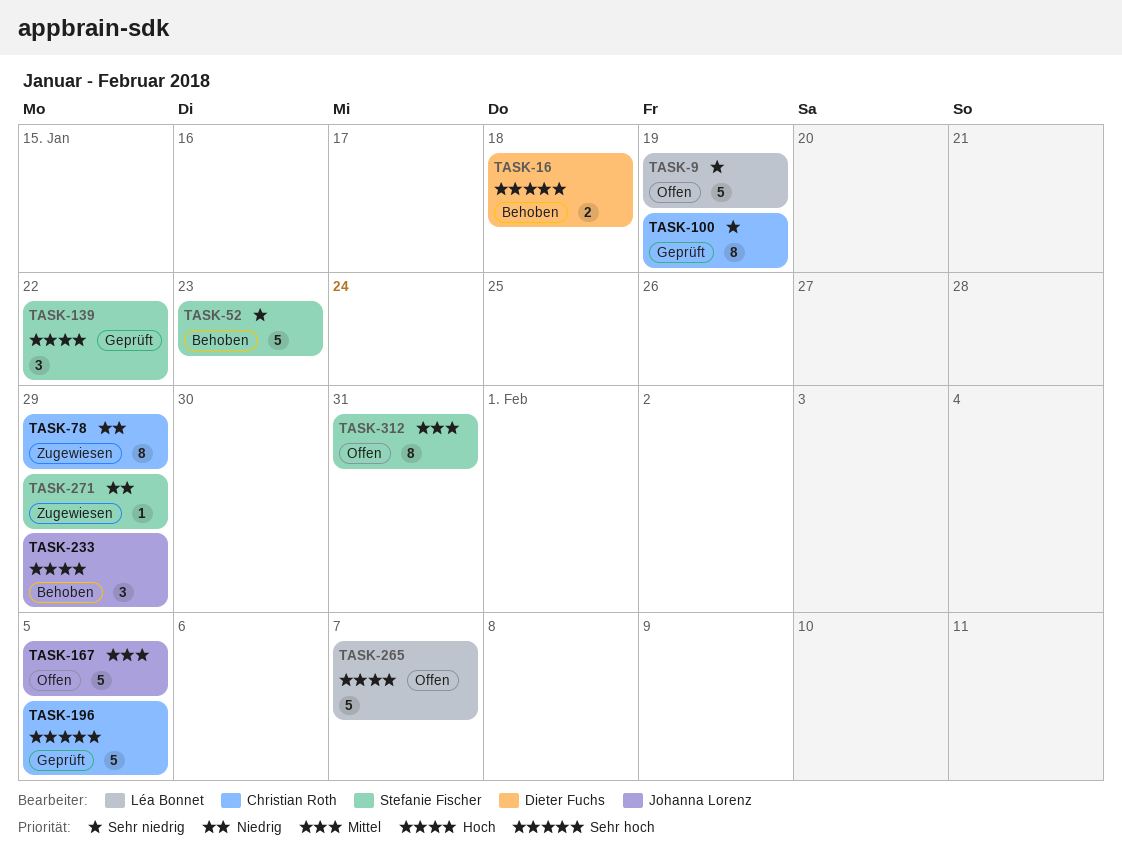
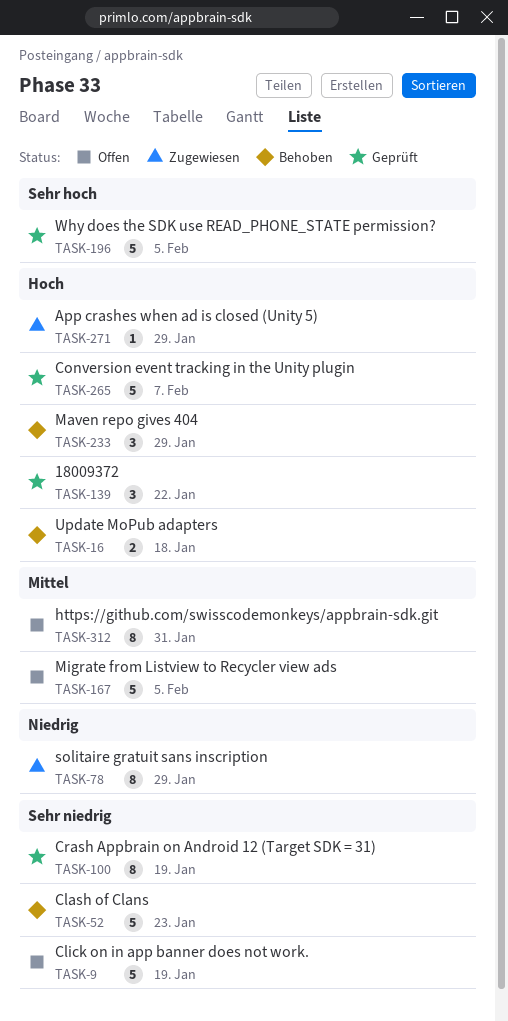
TASK-16, priority: Sehr hoch -> Hoch
TASK-265, status: Offen -> Geprüft
TASK-271, priority: Niedrig -> Hoch

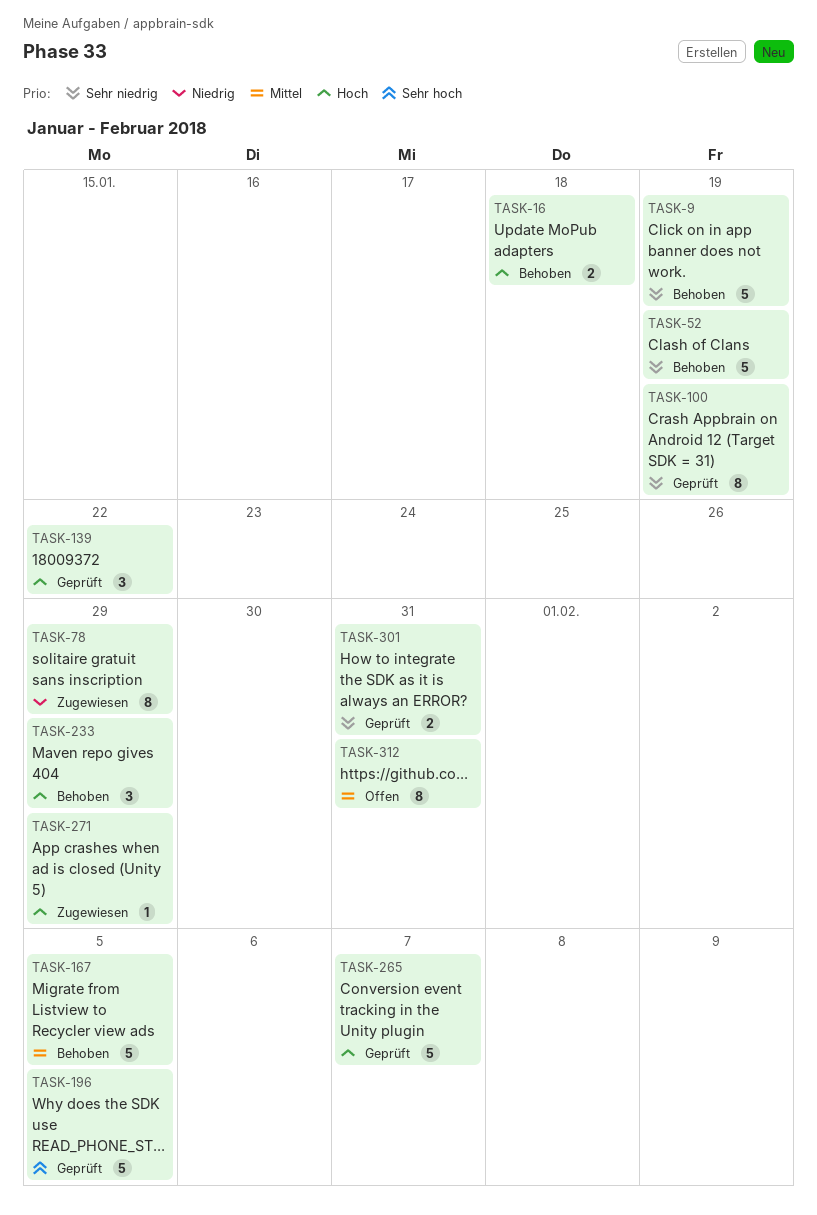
TASK-9, status: Offen -> Behoben
TASK-52, due: Jan 23 -> Jan 19
TASK-167, status: Offen -> Behoben
TASK-301: none -> present

